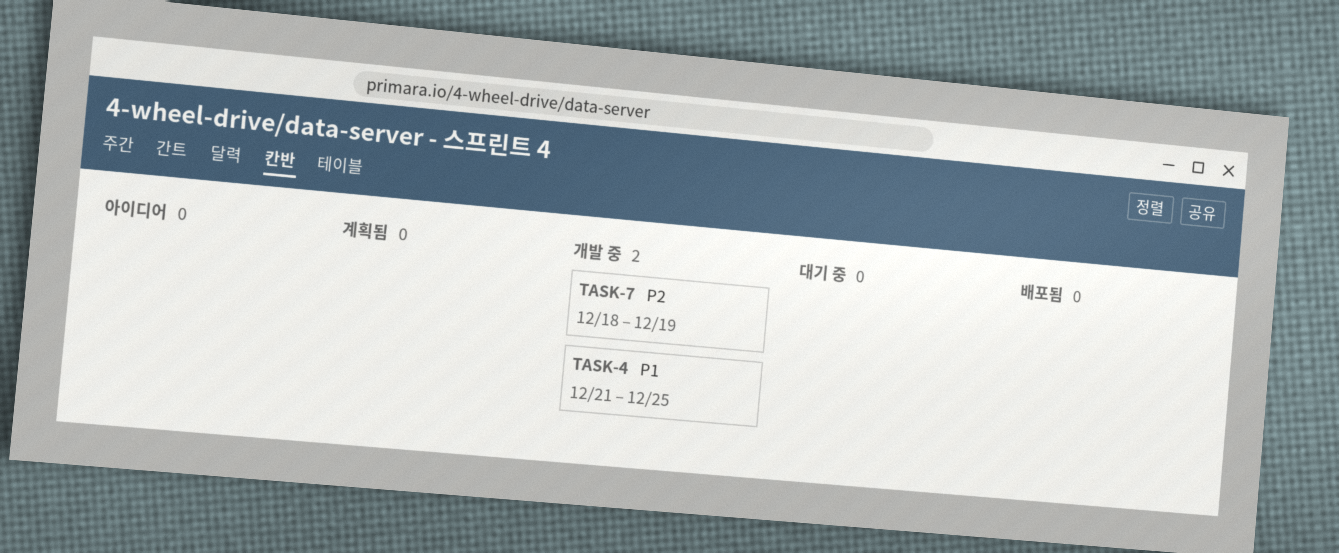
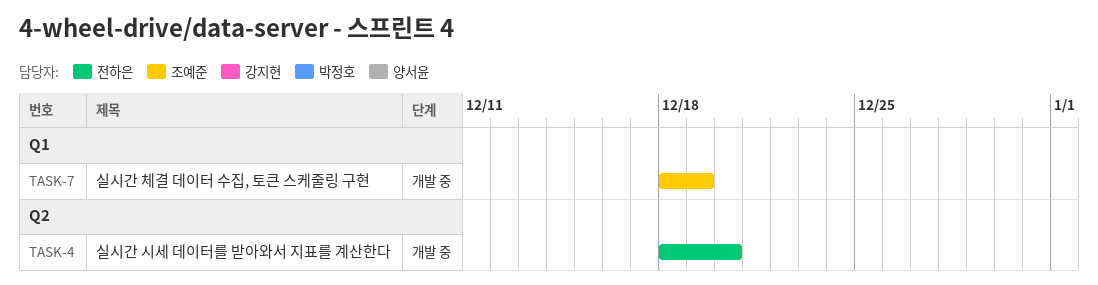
TASK-4, start: Dec 21 -> Dec 18
TASK-4, due: Dec 25 -> Dec 20

